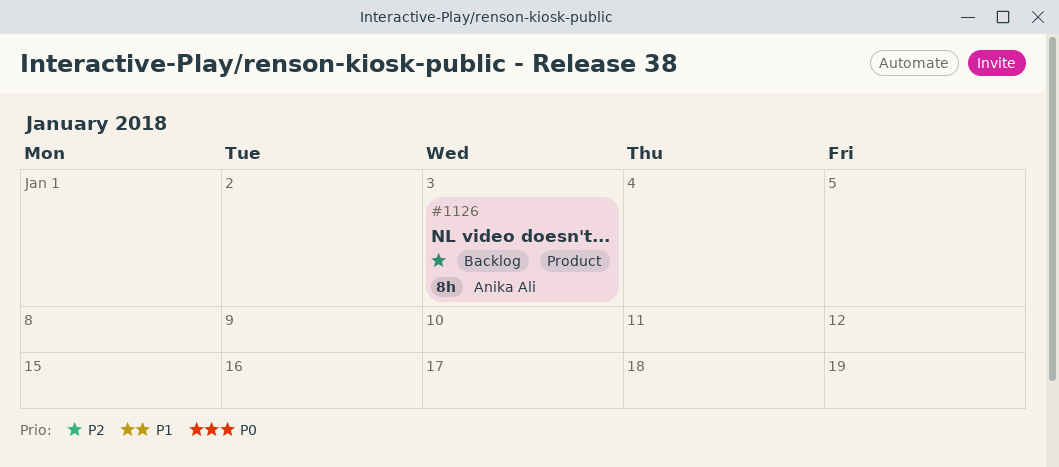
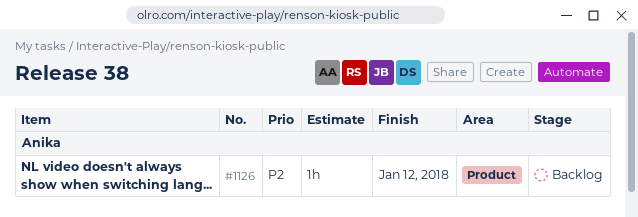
#1126, estimate: 8h -> 1h
#1126, due: Jan 3 -> Jan 12

